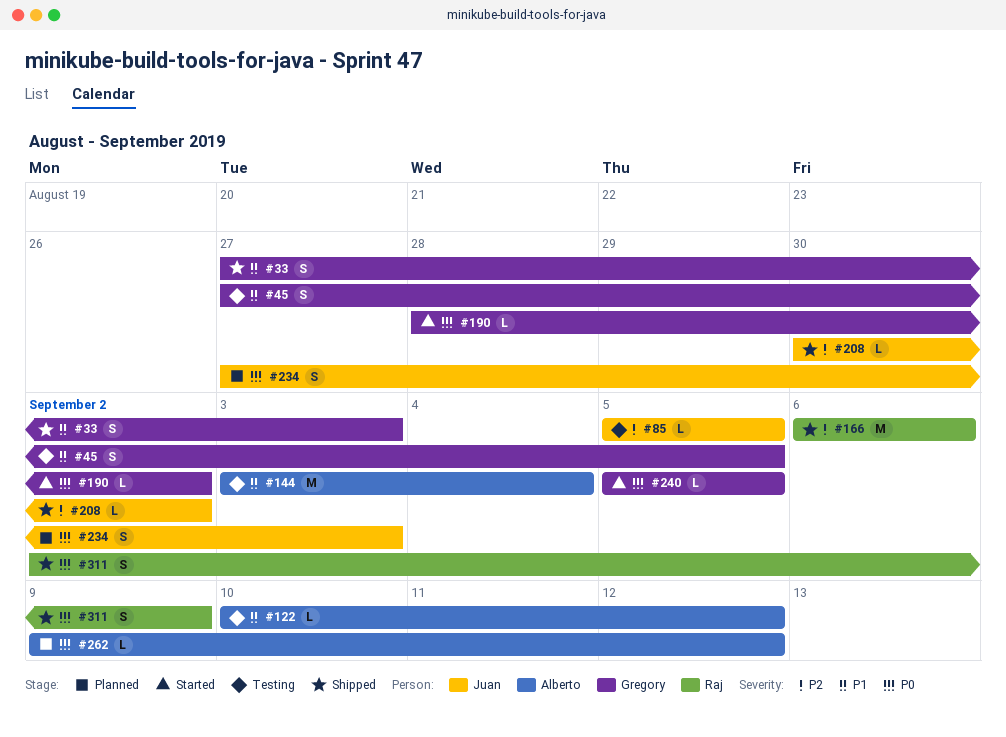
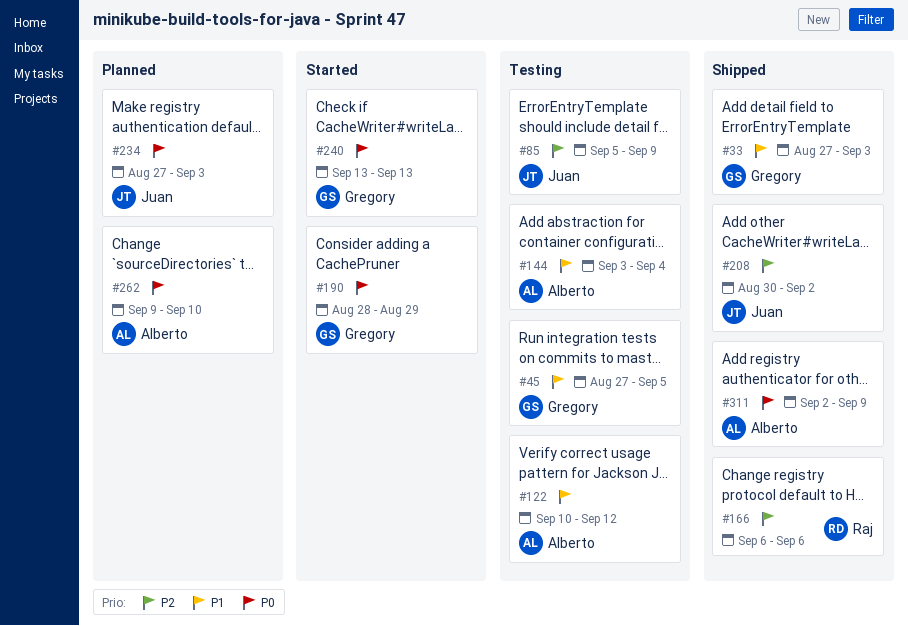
#85, due: Sep 5 -> Sep 9
#190, due: Sep 2 -> Aug 29
#240, start: Sep 5 -> Sep 13
#240, due: Sep 5 -> Sep 13
#262, due: Sep 12 -> Sep 10
#311, owner: Raj -> Alberto

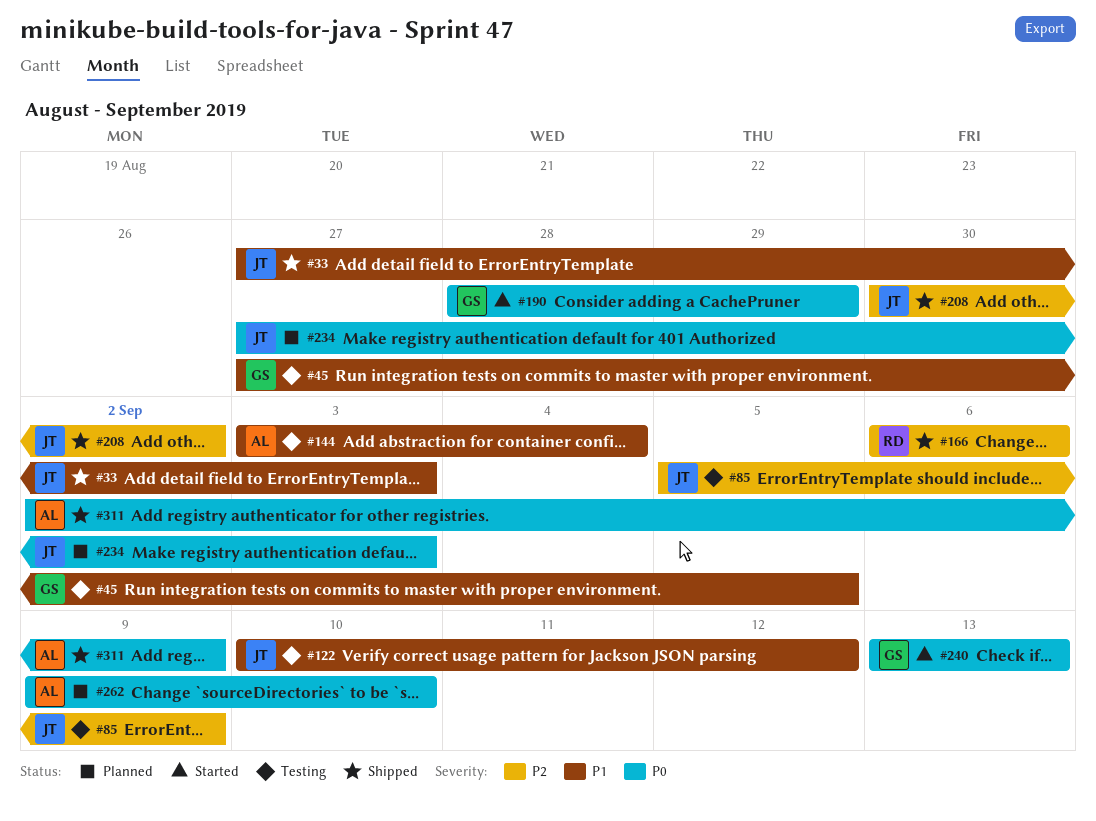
#33, owner: Gregory -> Juan
#122, owner: Alberto -> Juan

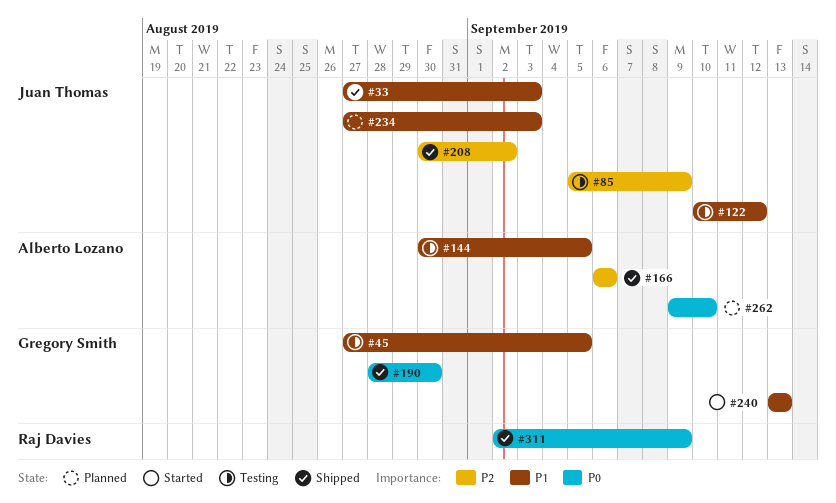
#144, start: Sep 3 -> Aug 30
#144, due: Sep 4 -> Sep 5
#166, owner: Raj Davies -> Alberto Lozano
#190, status: Started -> Shipped
#190, due: Aug 29 -> Aug 30
#234, priority: P0 -> P1
#240, priority: P0 -> P1
#311, owner: Alberto Lozano -> Raj Davies

